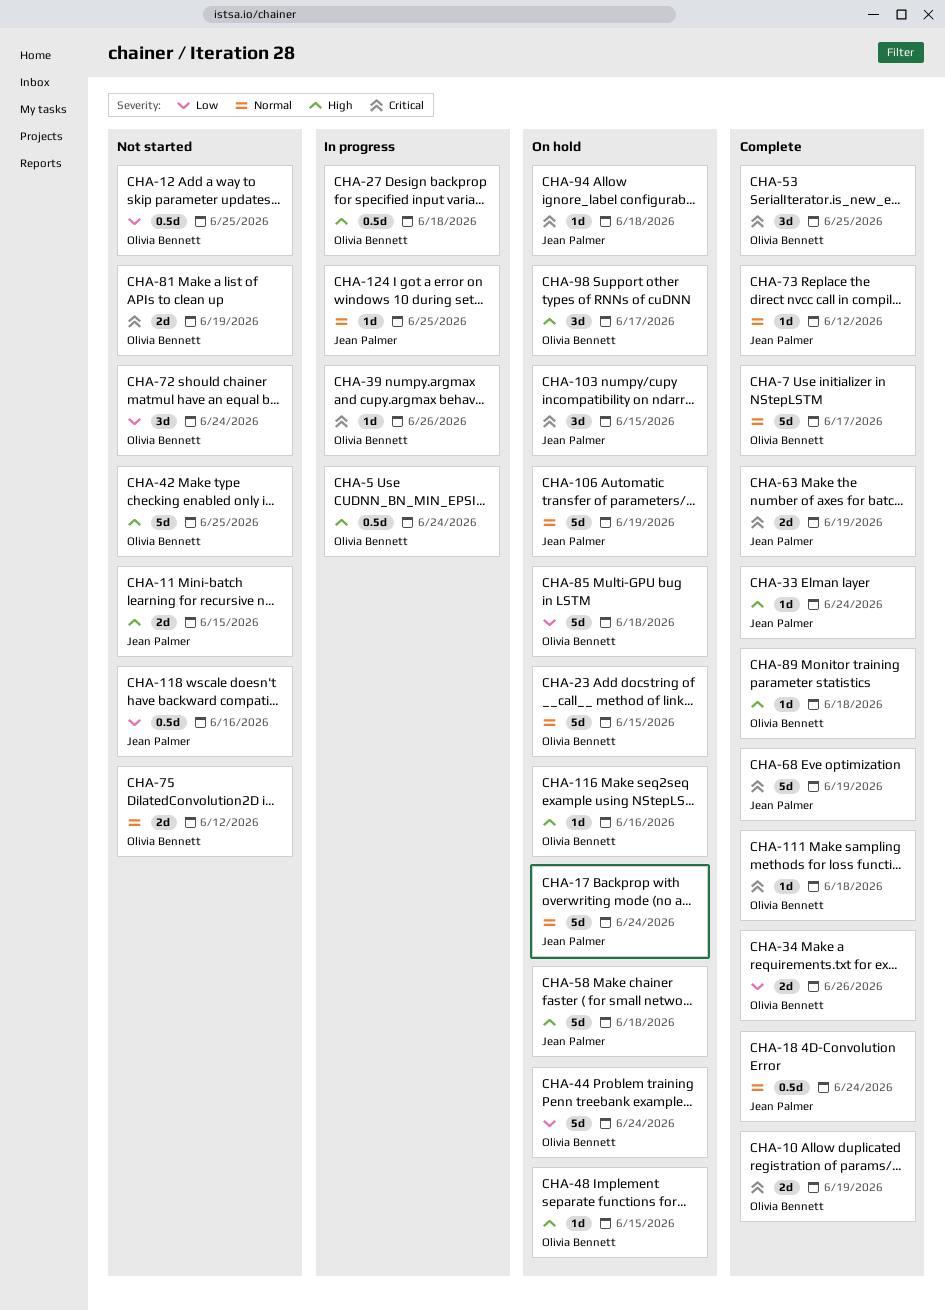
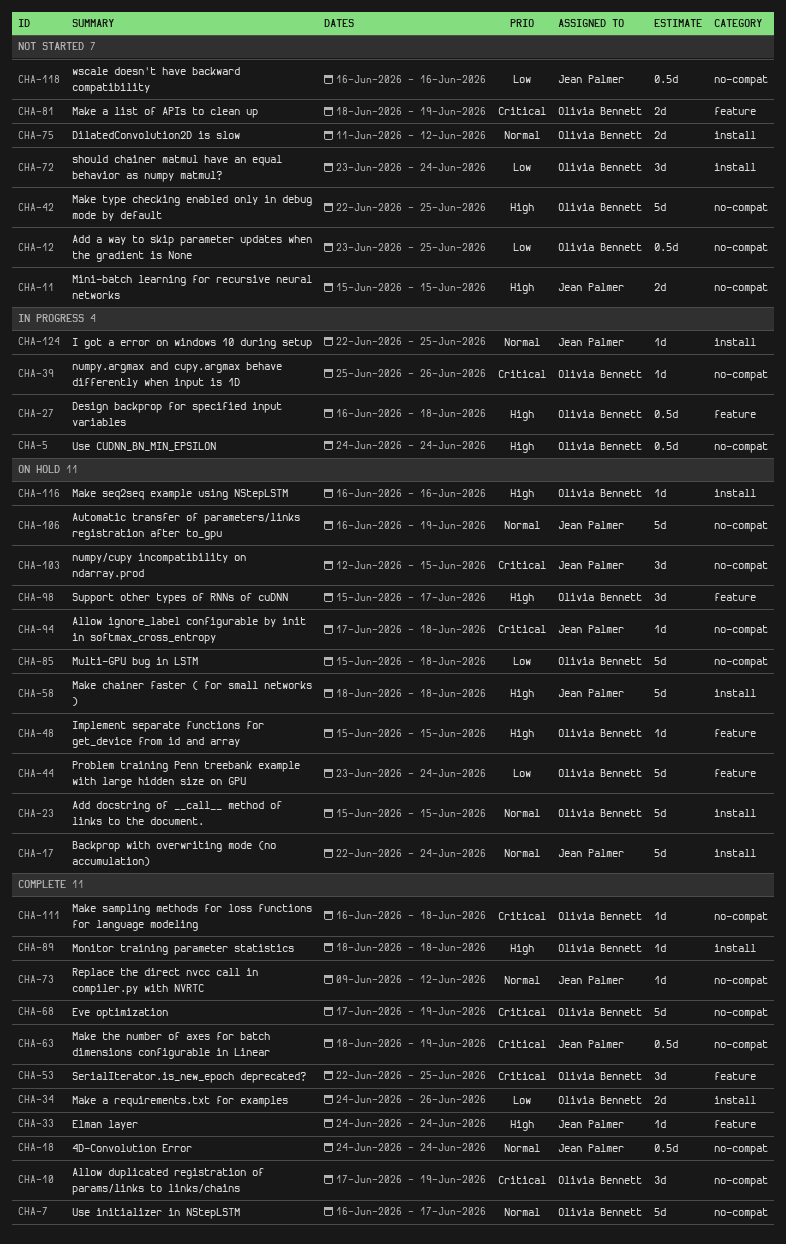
CHA-10, estimate: 2d -> 3d
CHA-63, estimate: 2d -> 0.5d
CHA-68, owner: Jean Palmer -> Olivia Bennett

